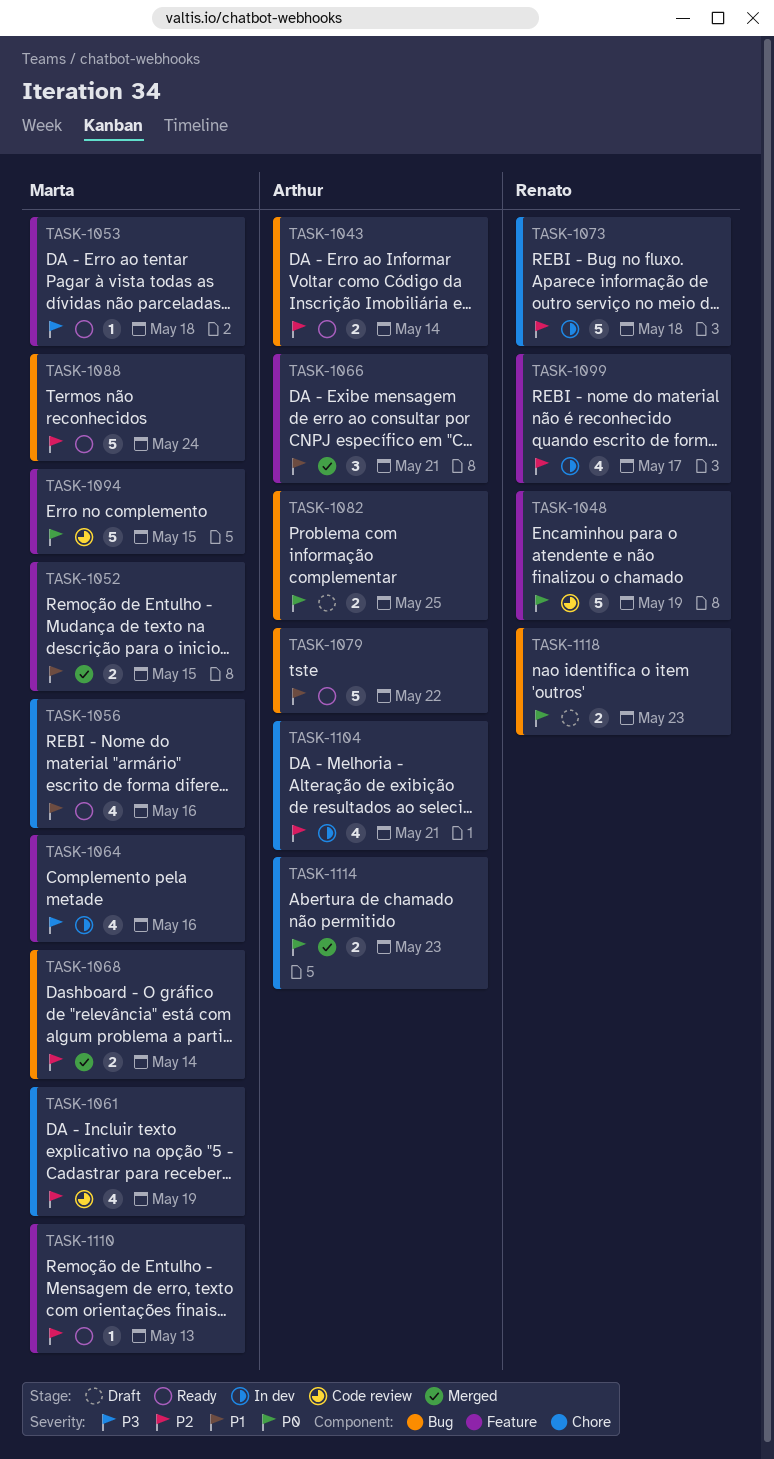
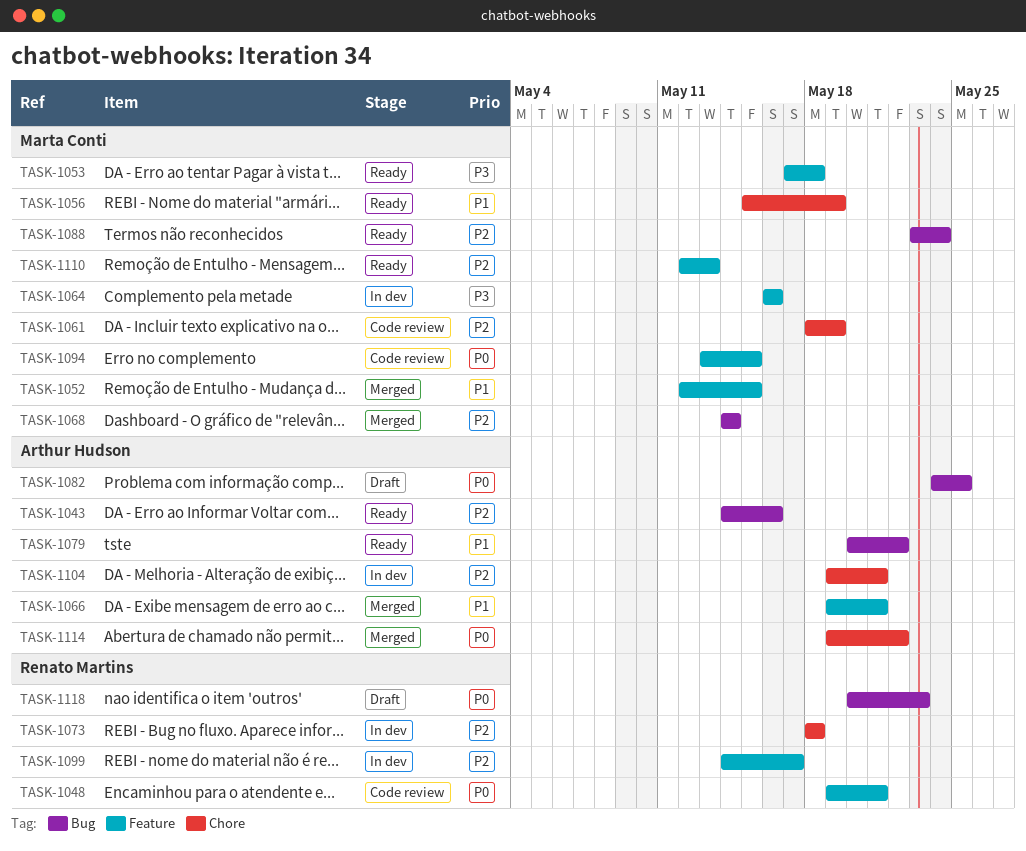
TASK-1043, due: May 14 -> May 16
TASK-1048, due: May 19 -> May 21
TASK-1056, due: May 16 -> May 19
TASK-1114, due: May 23 -> May 22

